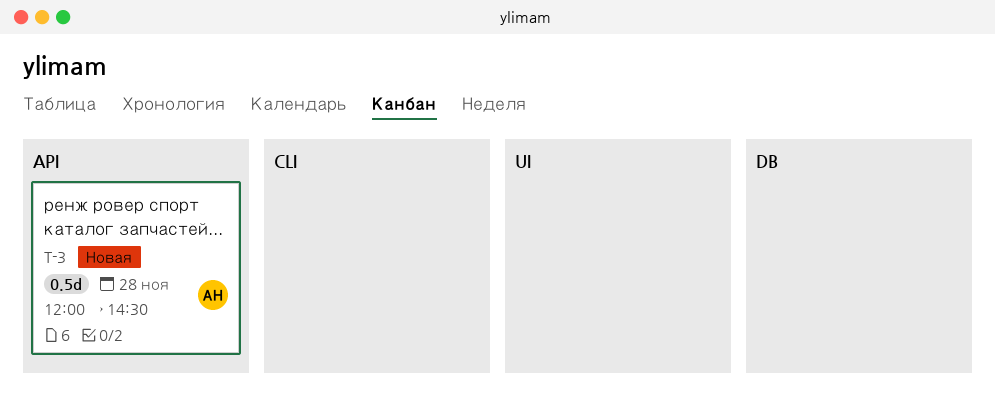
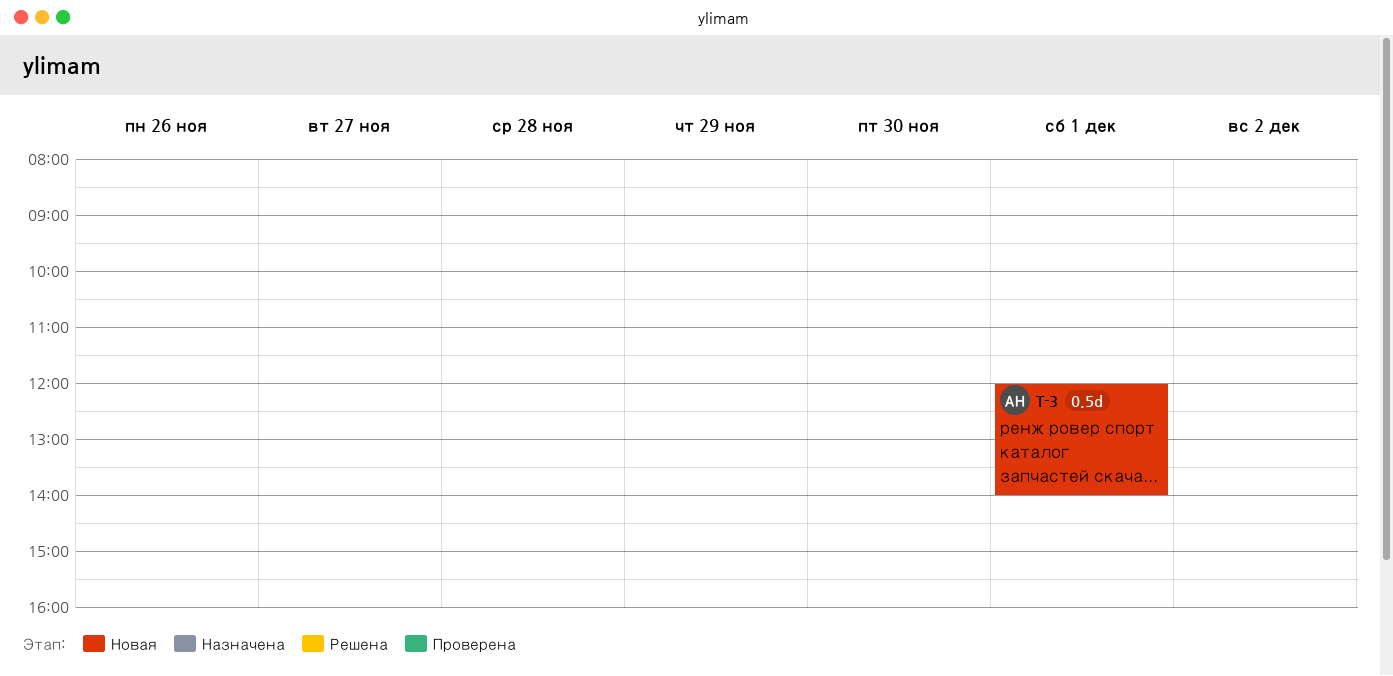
T-3, day: Nov 28 -> Dec 1
T-3, ends: 14:30 -> 14:00

